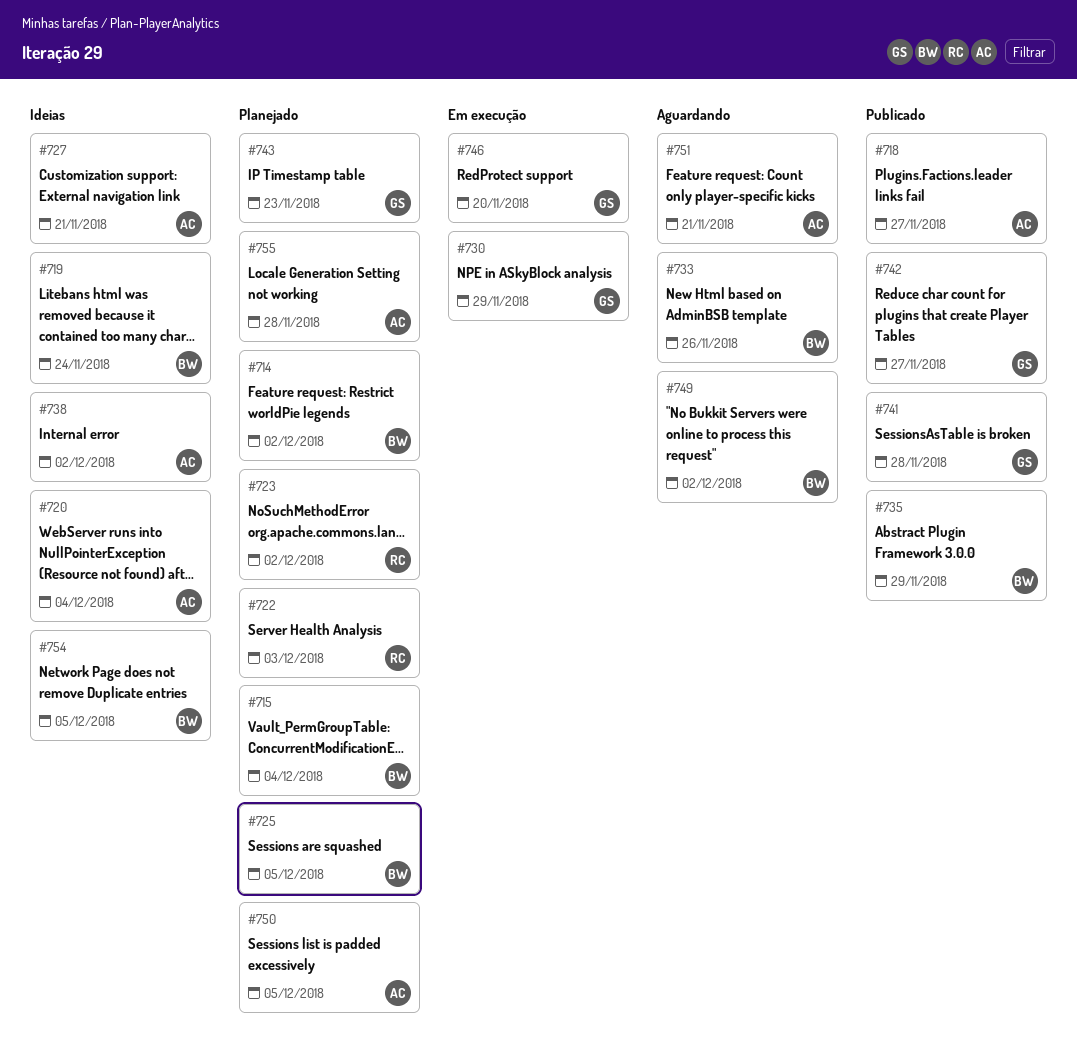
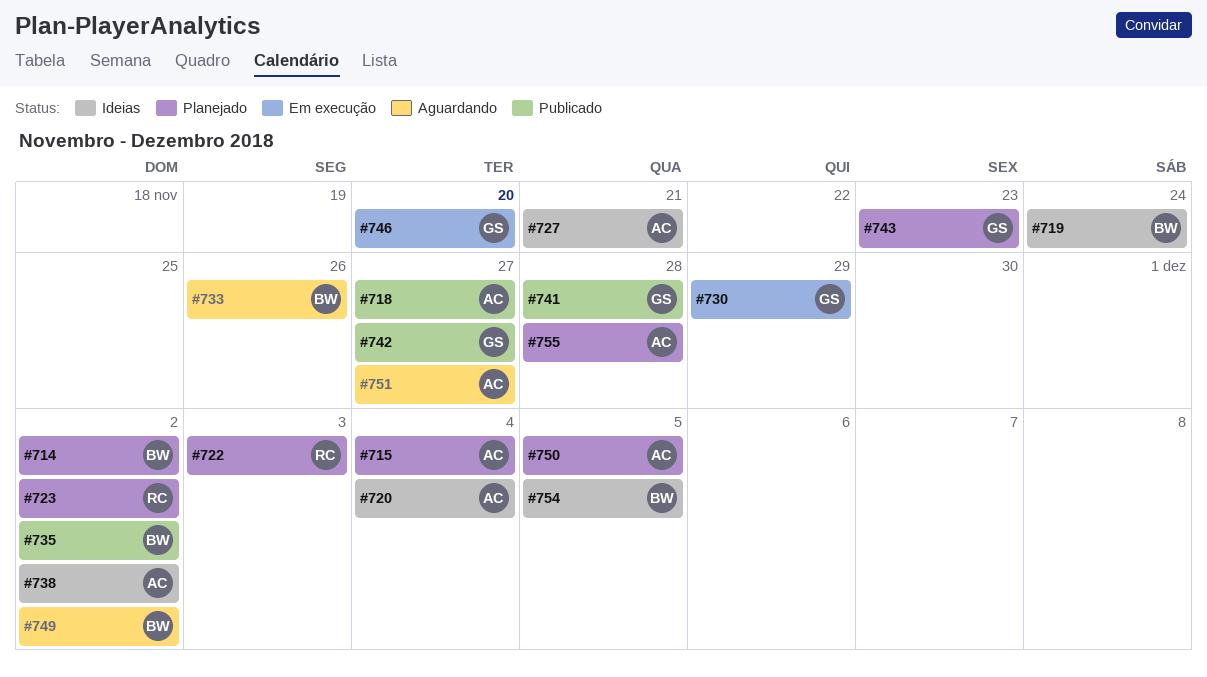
#715, owner: BW -> AC
#725: present -> none
#735, due: Nov 29 -> Dec 2
#751, due: Nov 21 -> Nov 27

